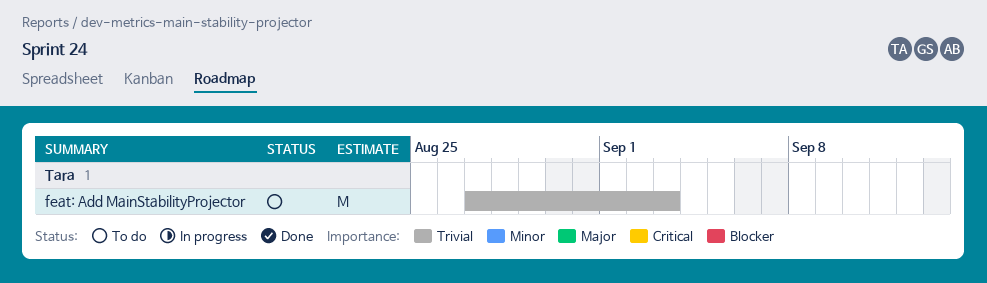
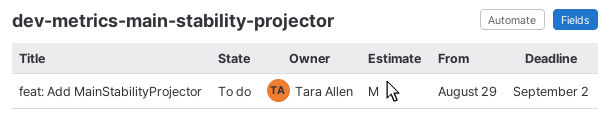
feat: Add MainStabilityProjector, start: Aug 27 -> Aug 29
feat: Add MainStabilityProjector, due: Sep 3 -> Sep 2

